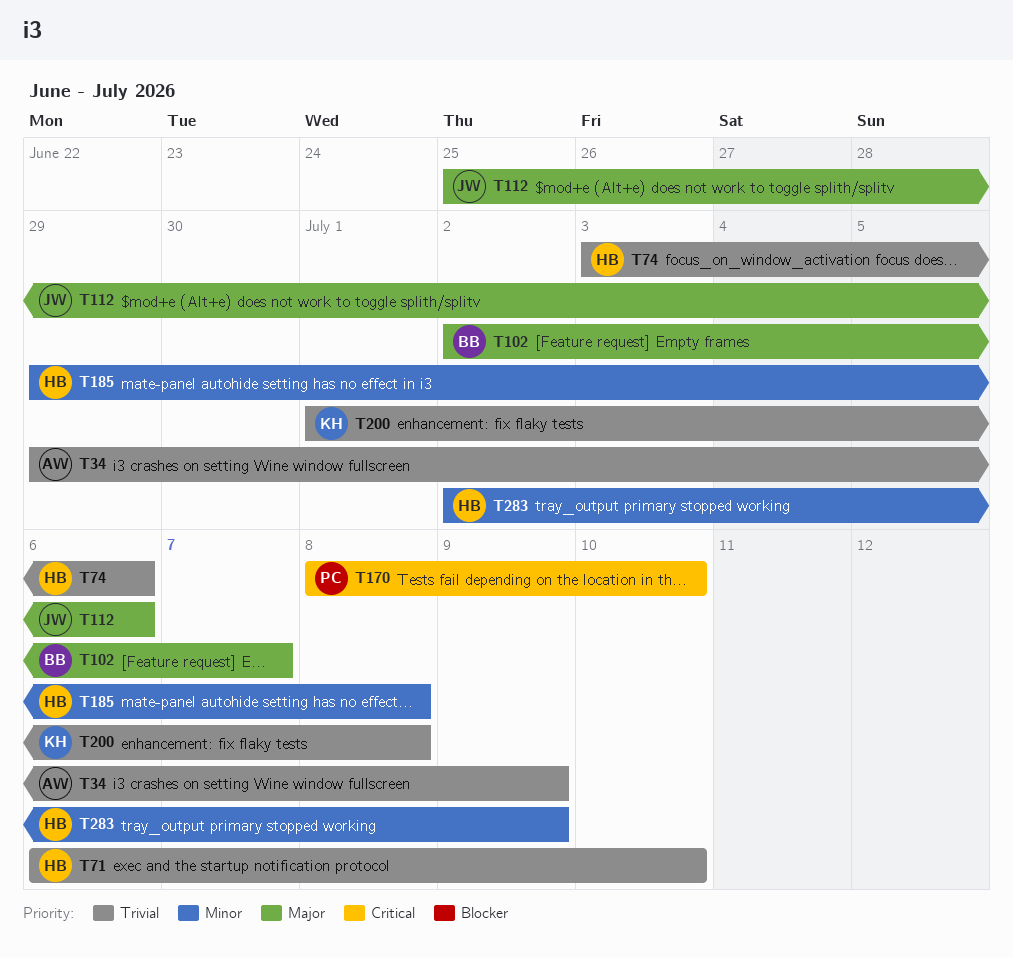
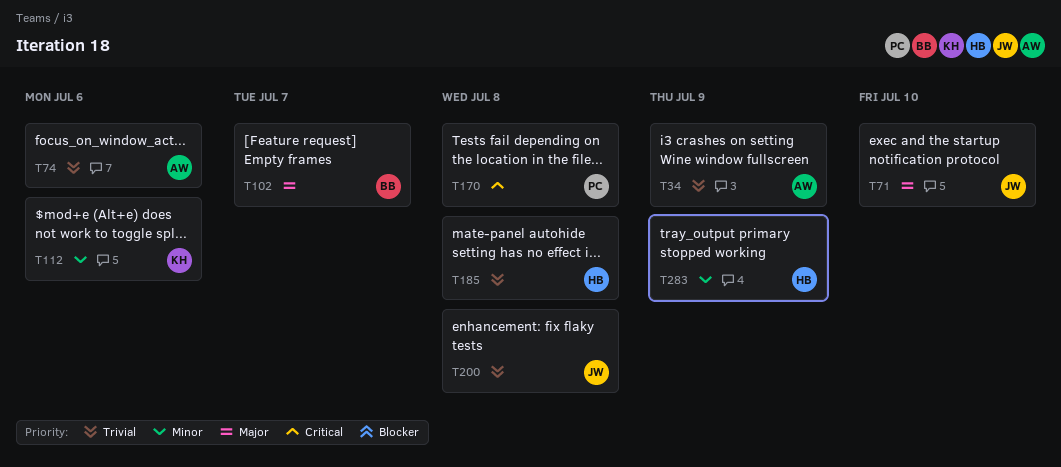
T71, owner: HB -> JW
T71, priority: Trivial -> Major
T74, owner: HB -> AW
T112, owner: JW -> KH
T112, priority: Major -> Minor
T170, due: Jul 10 -> Jul 8
T185, priority: Minor -> Trivial
T200, owner: KH -> JW

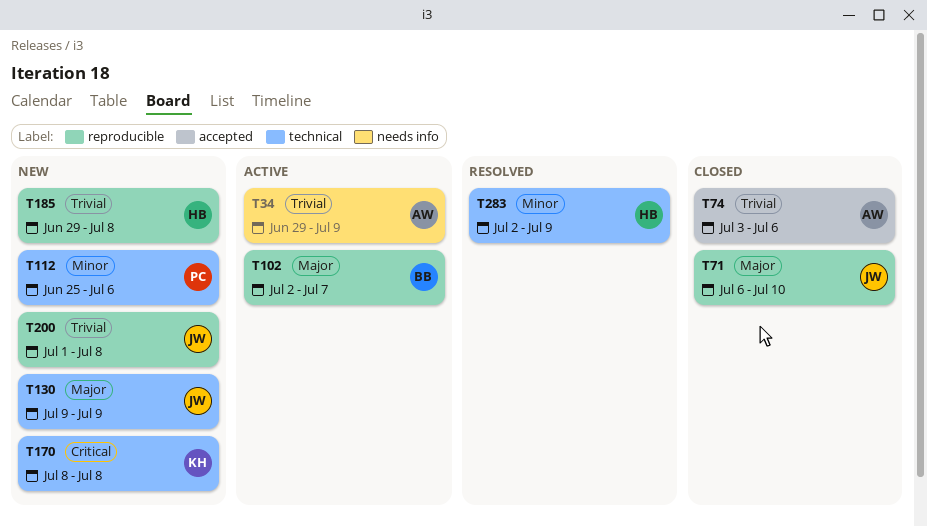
T112, owner: KH -> PC
T130: none -> present
T170, owner: PC -> KH

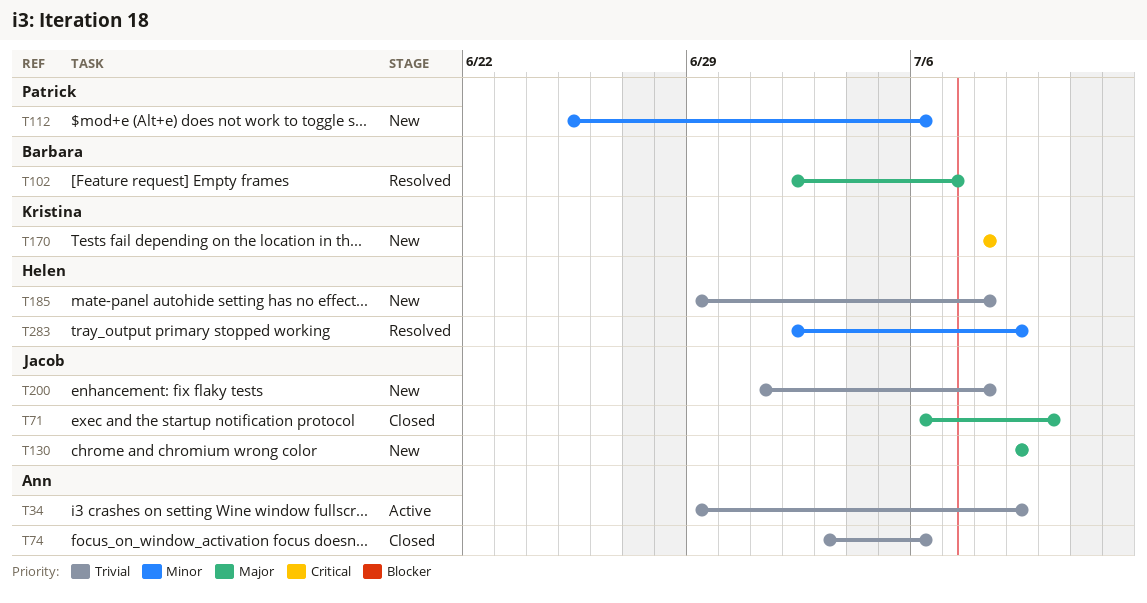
T102, status: Active -> Resolved

